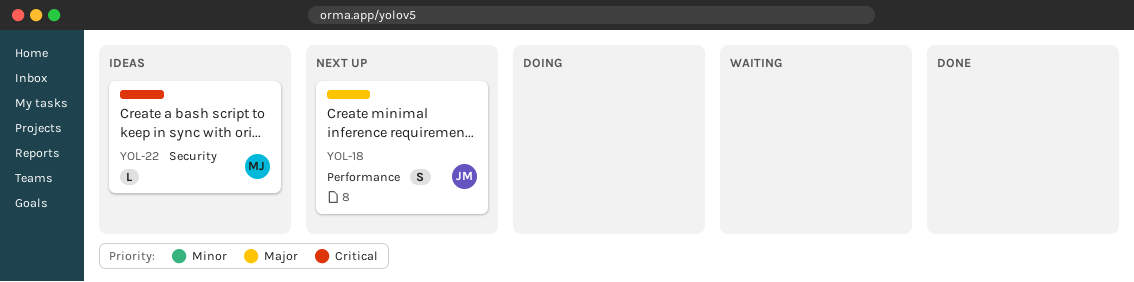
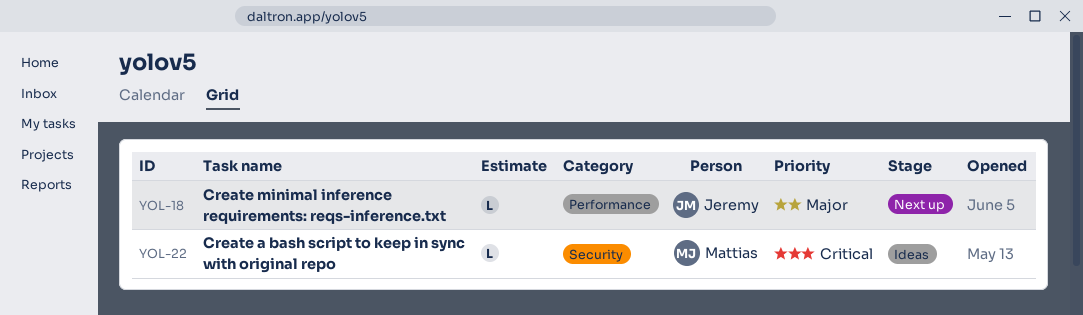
YOL-18, estimate: S -> L

